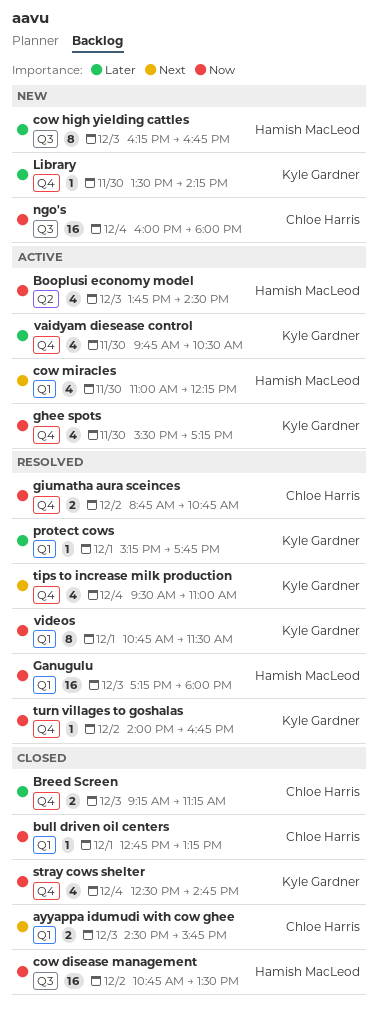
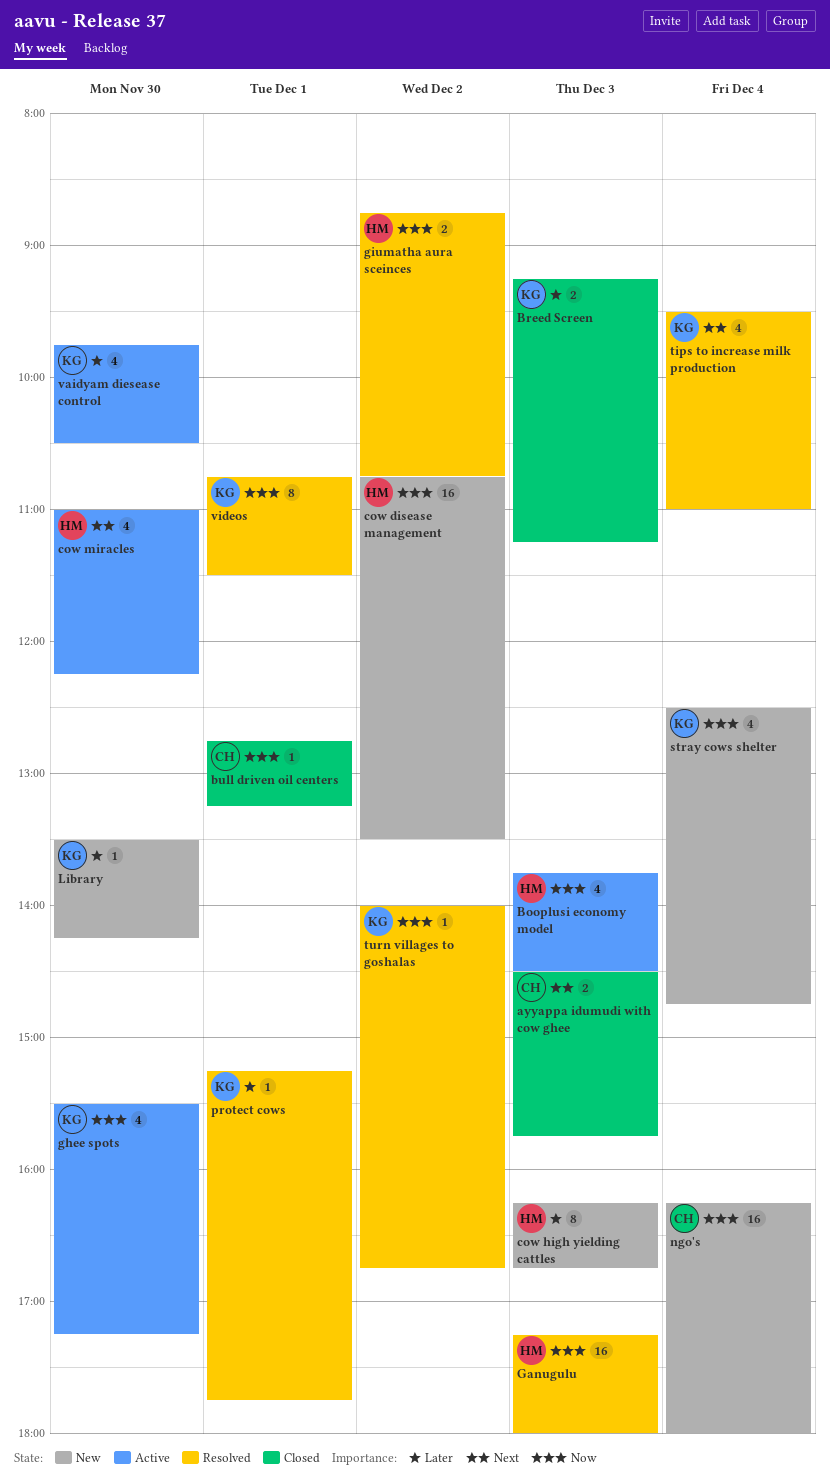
Breed Screen, owner: Chloe Harris -> Kyle Gardner
cow disease management, status: Closed -> New
giumatha aura sceinces, owner: Chloe Harris -> Hamish MacLeod
ngo's, begins: 16:00 -> 16:15
stray cows shelter, status: Closed -> New

